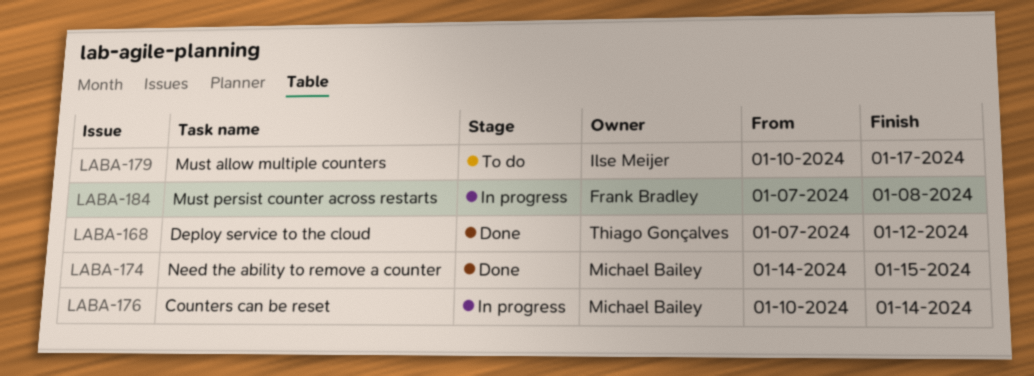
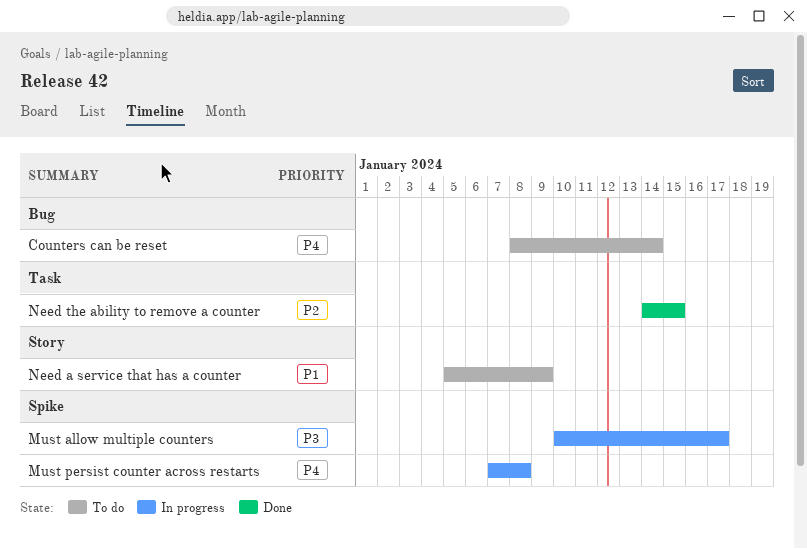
Counters can be reset, status: In progress -> To do
Counters can be reset, start: Jan 10 -> Jan 8
Deploy service to the cloud: present -> none
Must allow multiple counters, status: To do -> In progress
Need a service that has a counter: none -> present

